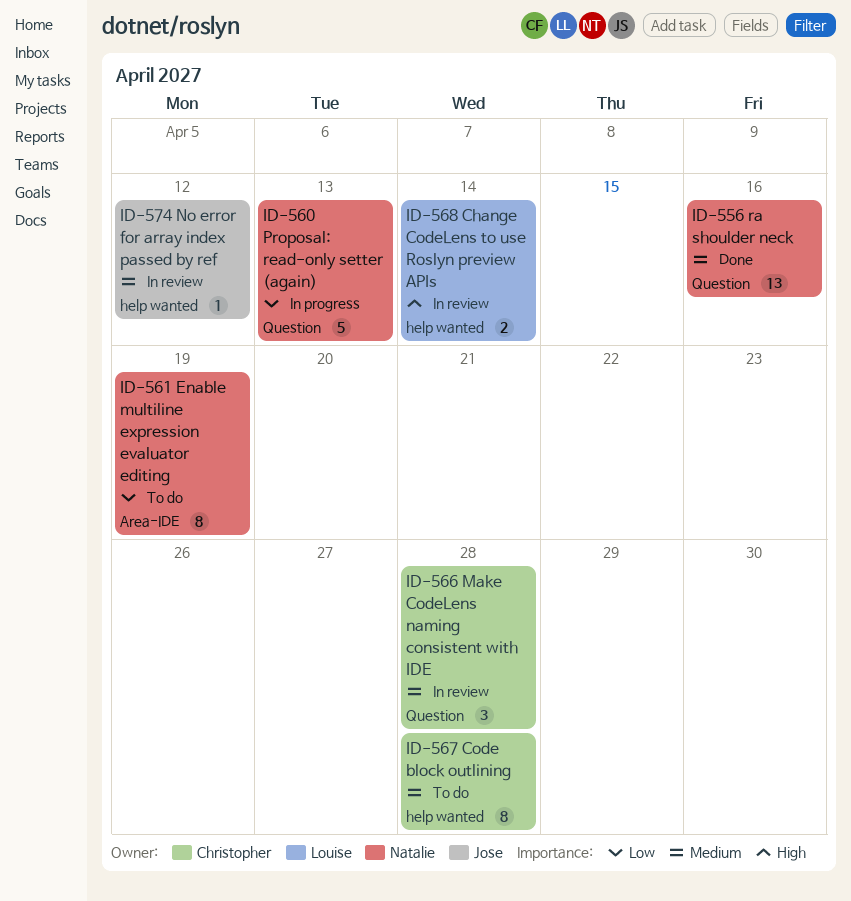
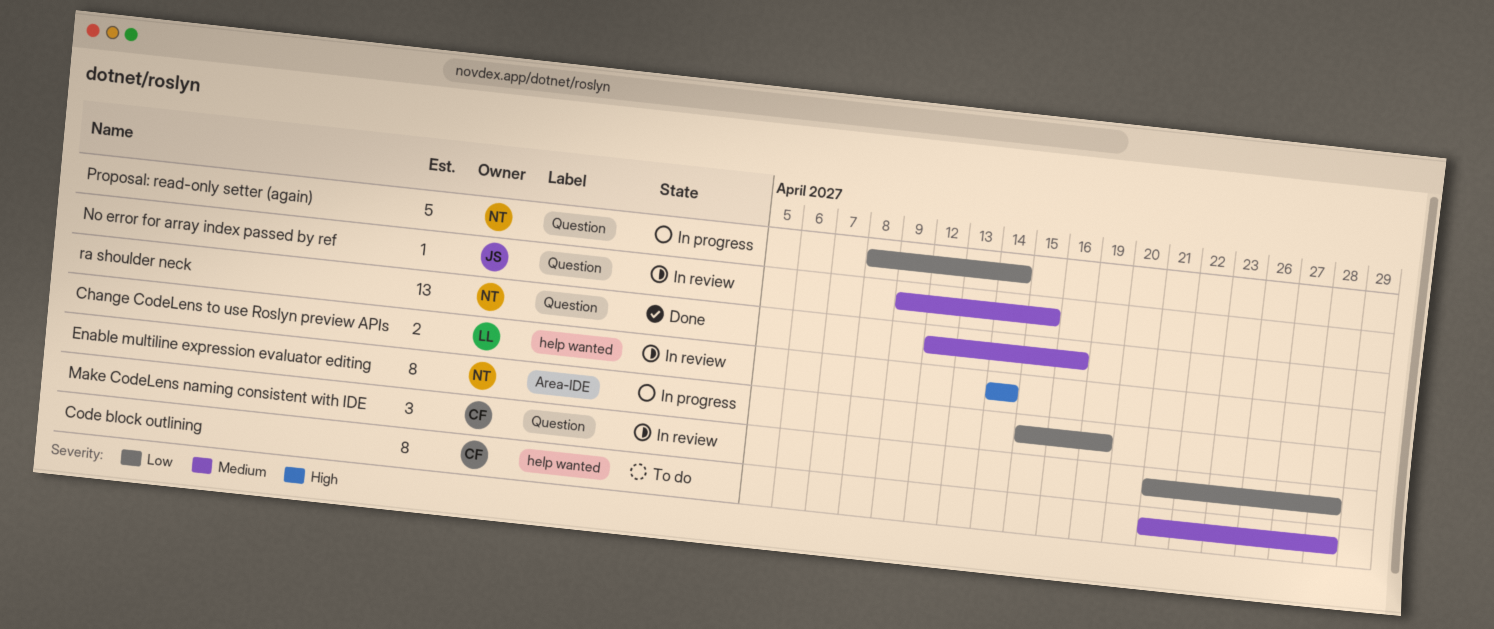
Enable multiline expression evaluator editing, status: To do -> In progress
Make CodeLens naming consistent with IDE, priority: Medium -> Low
No error for array index passed by ref, label: help wanted -> Question
No error for array index passed by ref, due: Apr 12 -> Apr 15
Proposal: read-only setter (again), due: Apr 13 -> Apr 14

